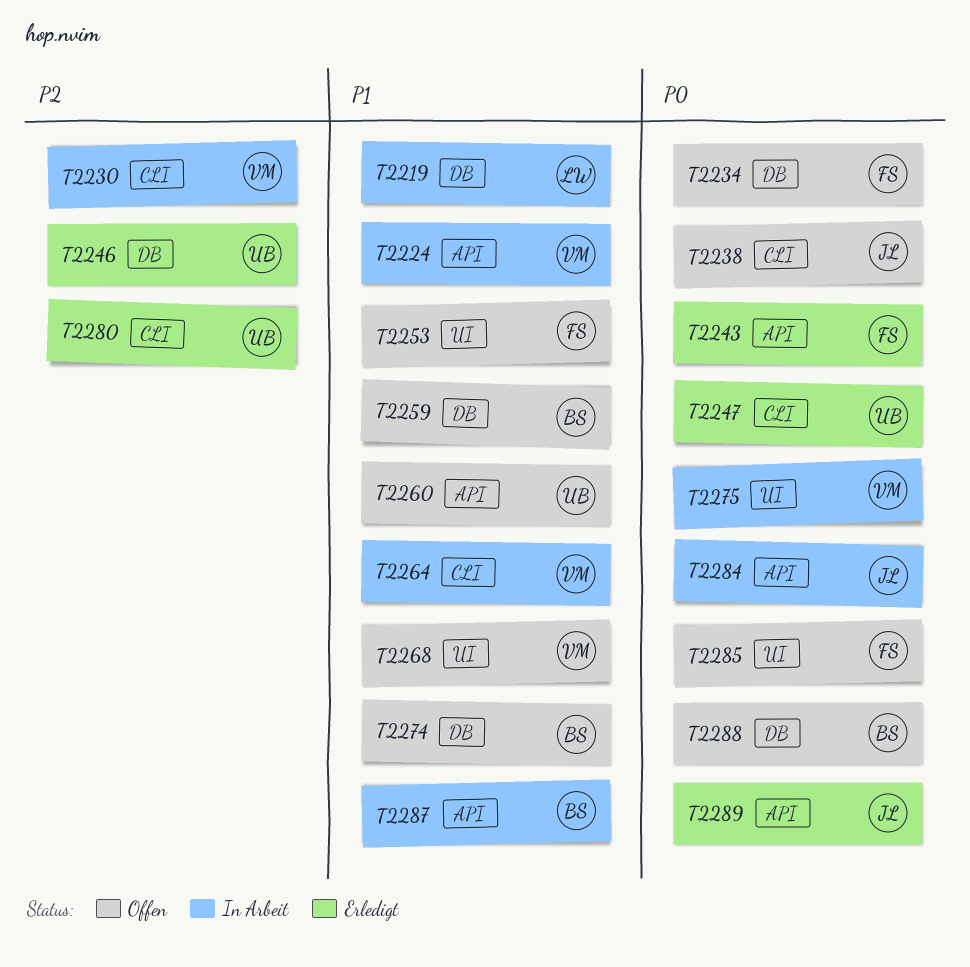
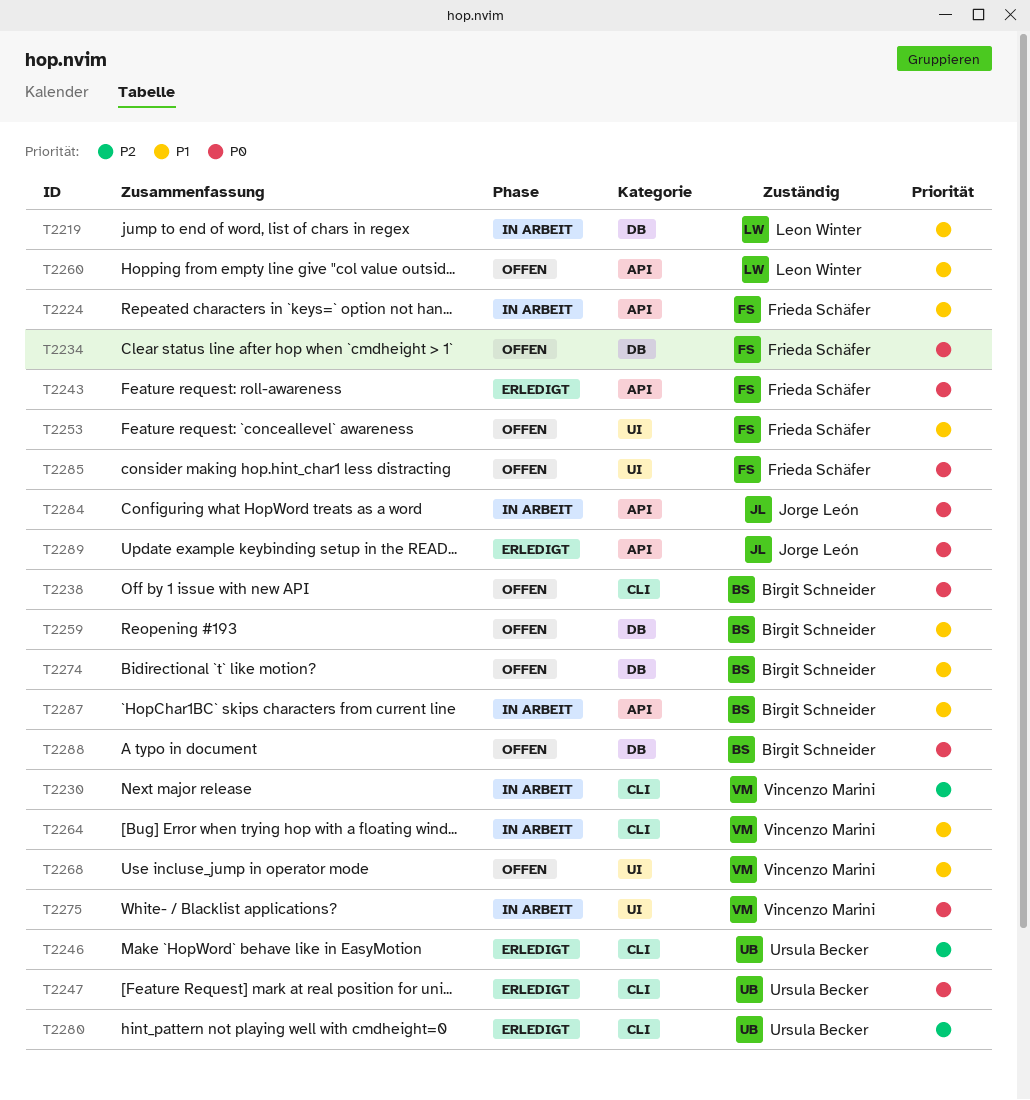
T2224, owner: Vincenzo Marini -> Frieda Schäfer
T2238, owner: Jorge León -> Birgit Schneider
T2246, label: DB -> CLI
T2260, owner: Ursula Becker -> Leon Winter

